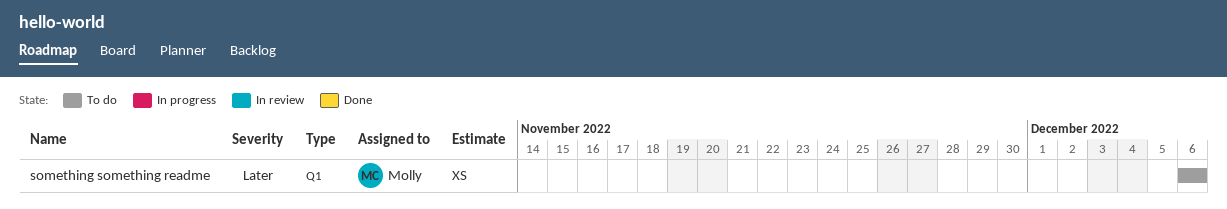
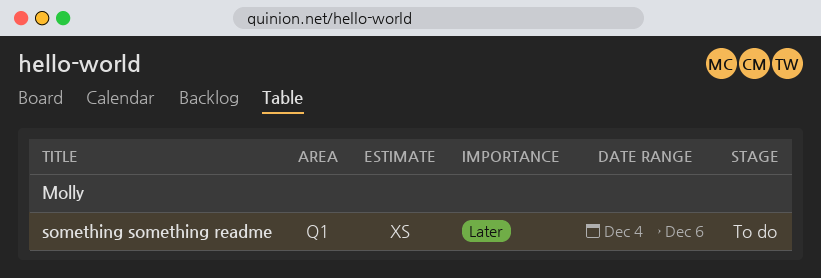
something something readme, start: Dec 6 -> Dec 4

